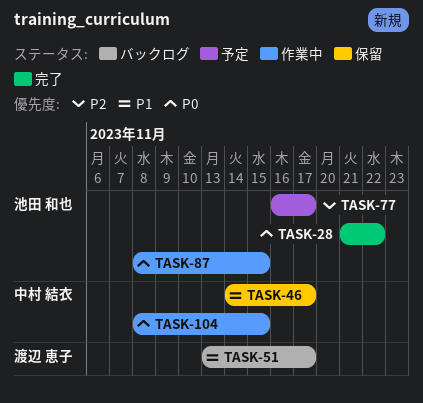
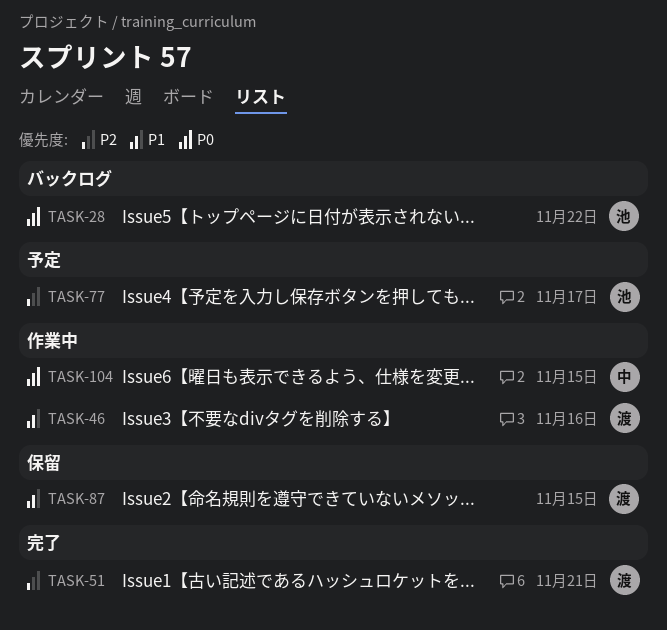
TASK-28, status: 完了 -> バックログ
TASK-46, status: 保留 -> 作業中
TASK-46, owner: 中村 結衣 -> 渡辺 恵子
TASK-46, due: Nov 17 -> Nov 16
TASK-51, status: バックログ -> 完了
TASK-51, priority: P1 -> P2
TASK-51, due: Nov 17 -> Nov 21
TASK-87, status: 作業中 -> 保留
TASK-87, owner: 池田 和也 -> 渡辺 恵子
TASK-87, priority: P0 -> P1

